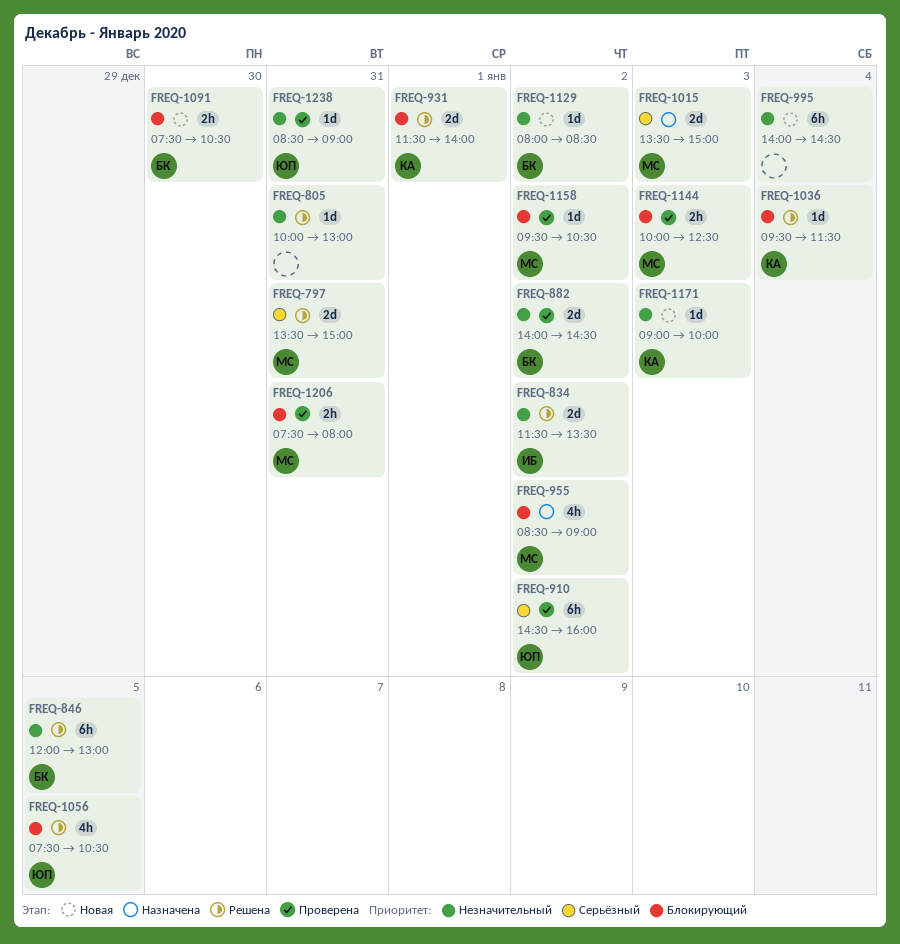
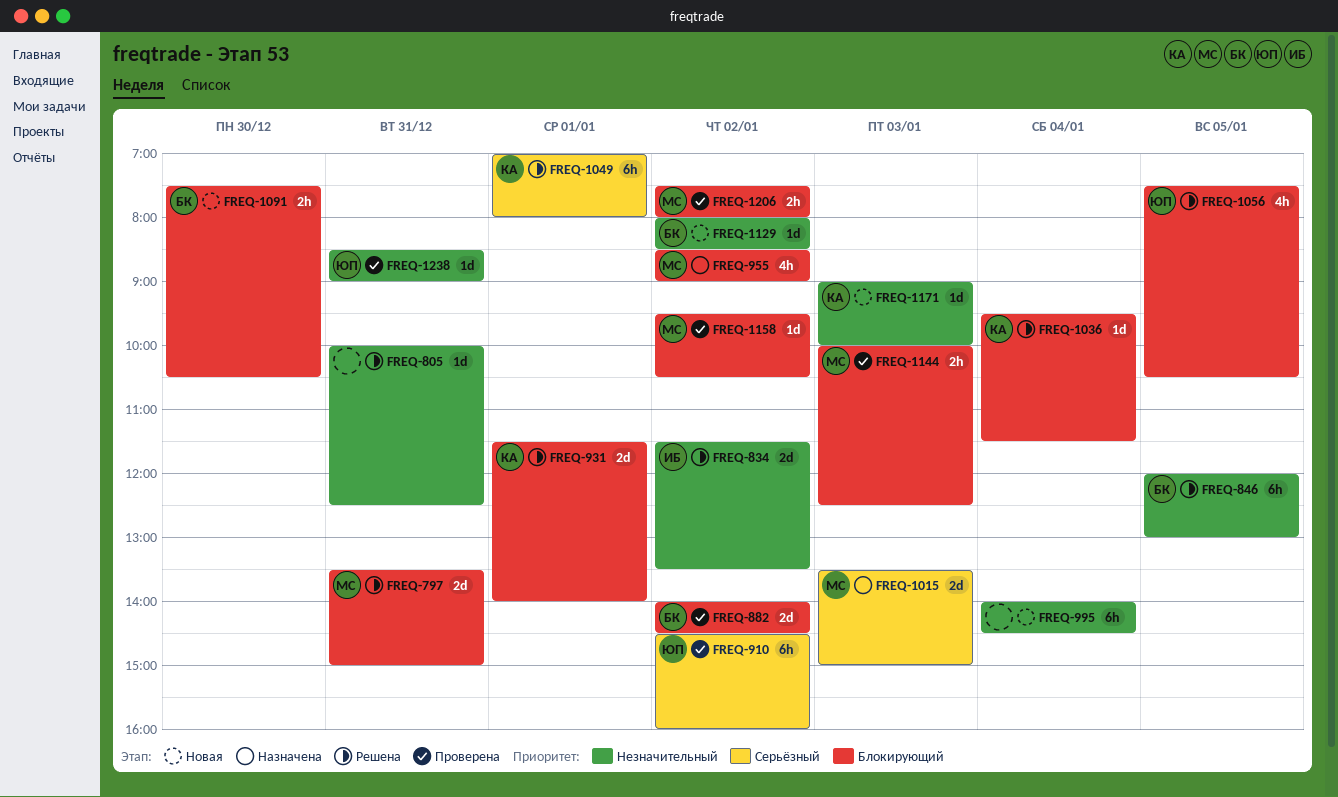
FREQ-797, priority: Серьёзный -> Блокирующий
FREQ-805, ends: 13:00 -> 12:30
FREQ-882, priority: Незначительный -> Блокирующий
FREQ-1049: none -> present
FREQ-1206, day: Dec 31 -> Jan 2

